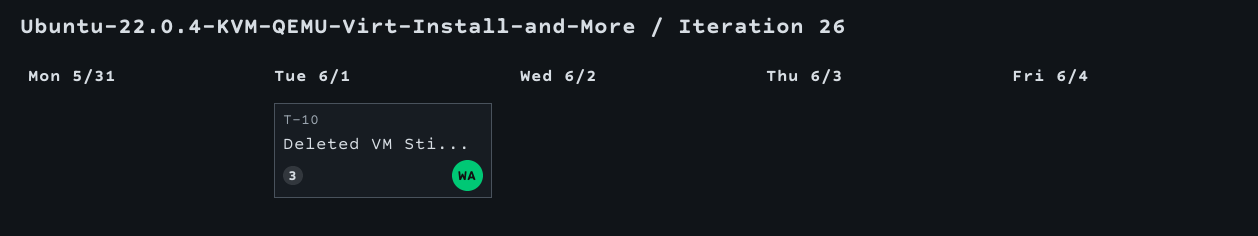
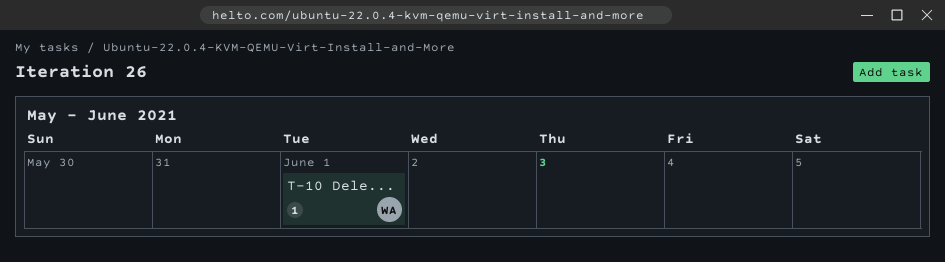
T-10, estimate: 3 -> 1

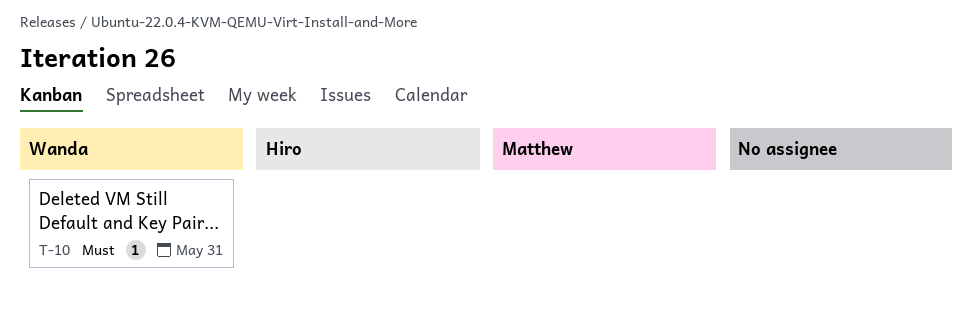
T-10, due: Jun 1 -> May 31

